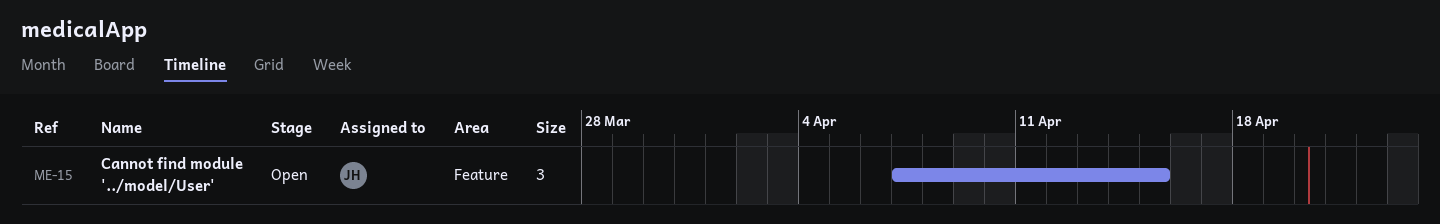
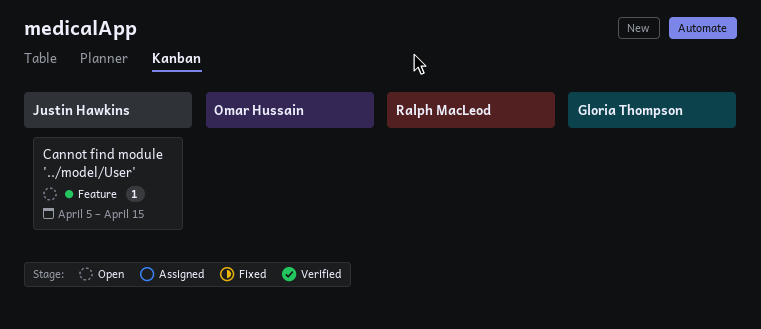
Cannot find module '../model/User', estimate: 3 -> 1
Cannot find module '../model/User', start: Apr 7 -> Apr 5

